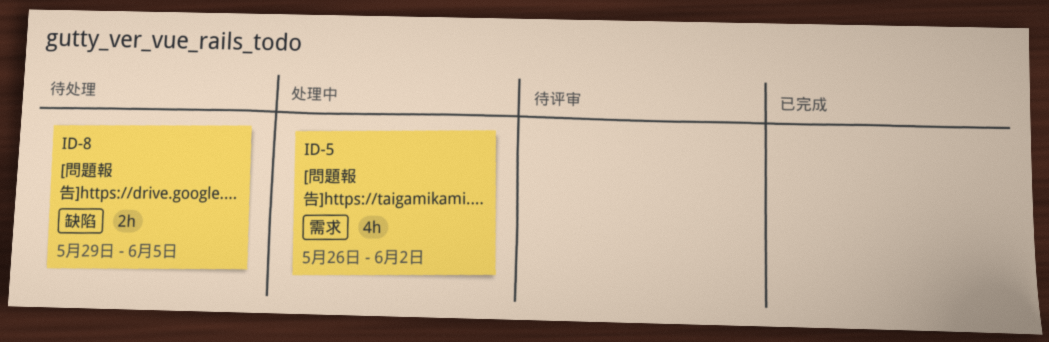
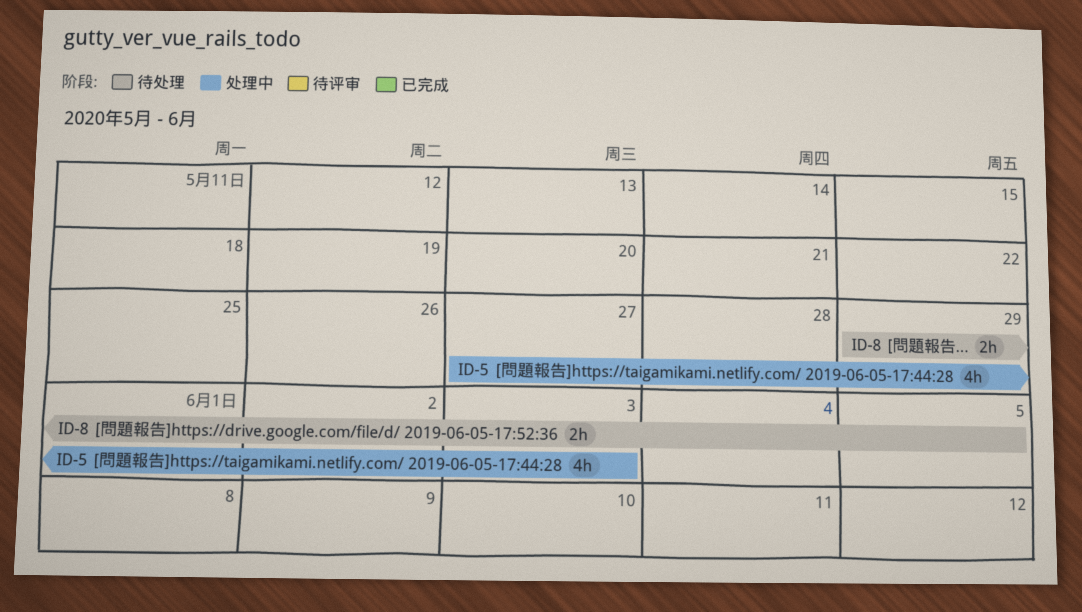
ID-5, start: May 26 -> May 27
ID-5, due: Jun 2 -> Jun 3

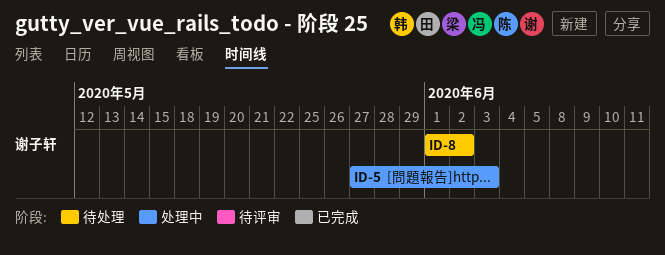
ID-8, start: May 29 -> Jun 1
ID-8, due: Jun 5 -> Jun 2

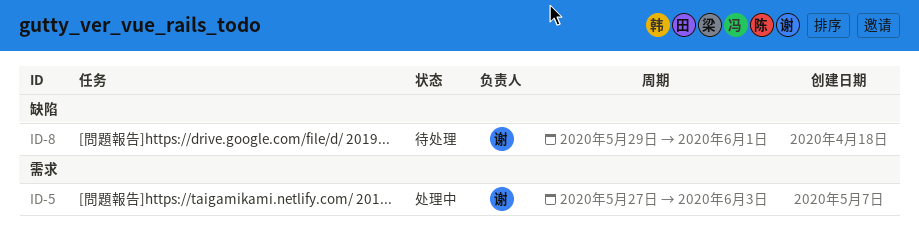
ID-8, start: Jun 1 -> May 29
ID-8, due: Jun 2 -> Jun 1

